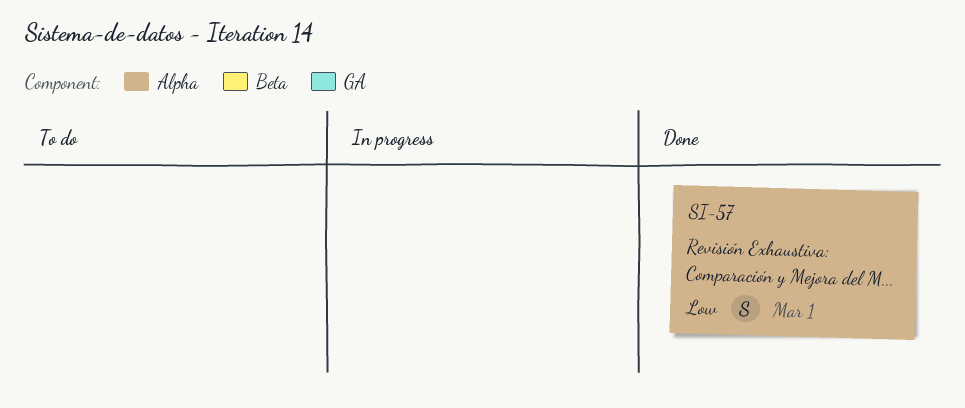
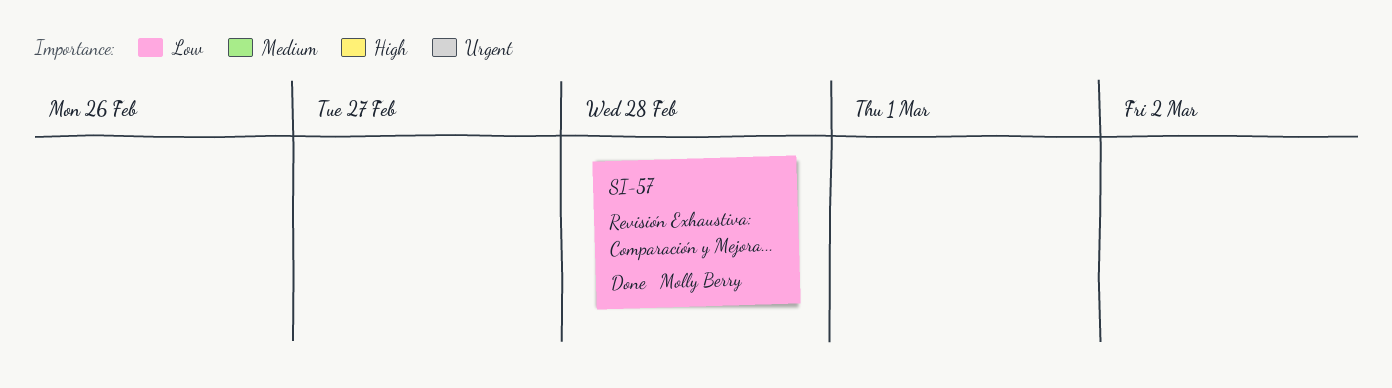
SI-57, due: Mar 1 -> Feb 28

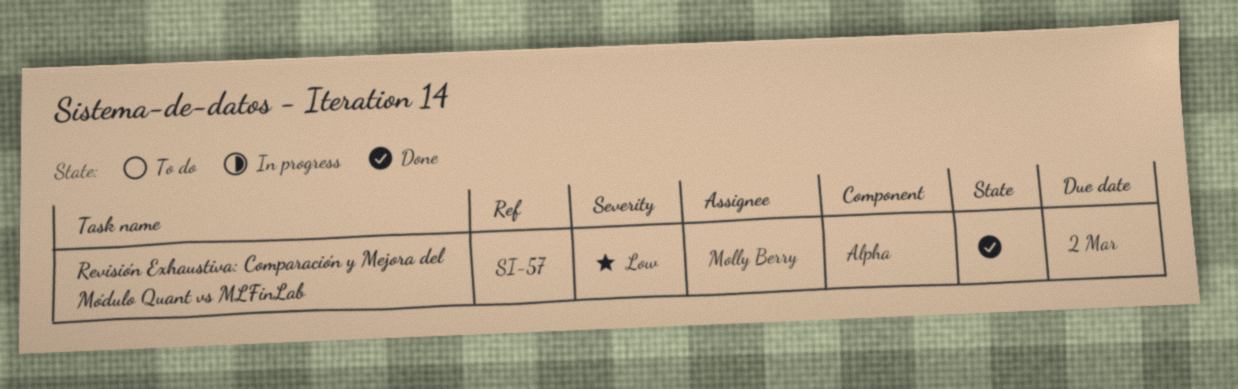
SI-57, due: Feb 28 -> Mar 2

